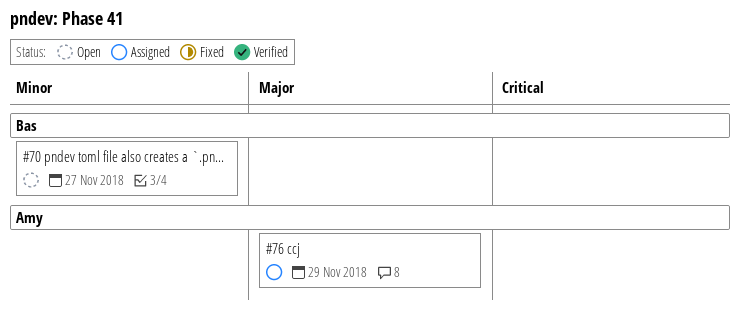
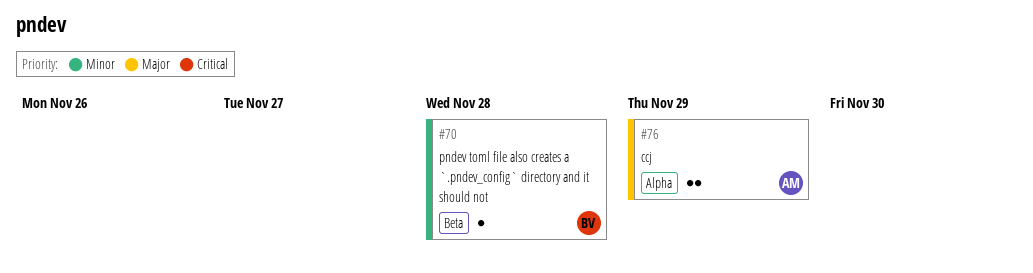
#70, due: Nov 27 -> Nov 28

